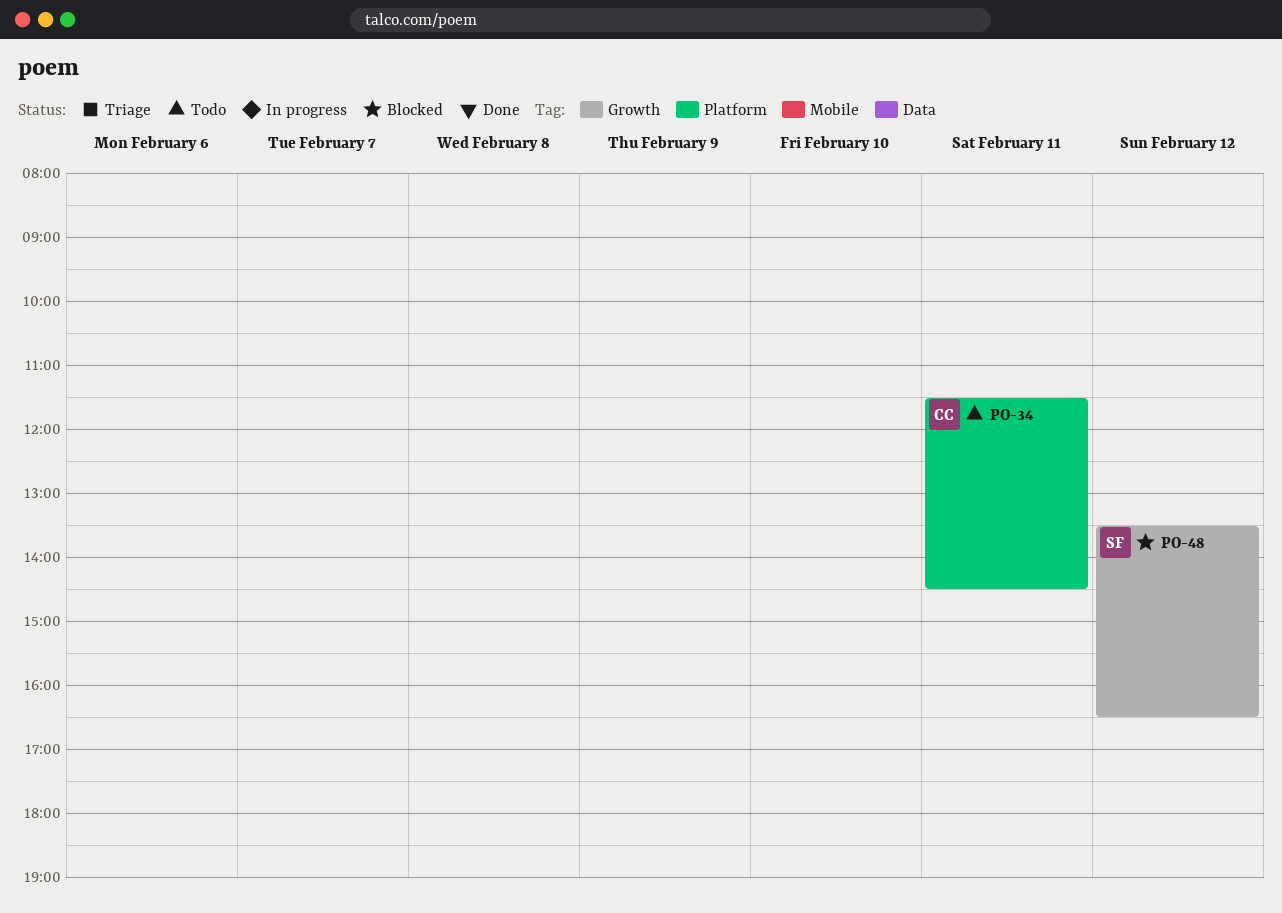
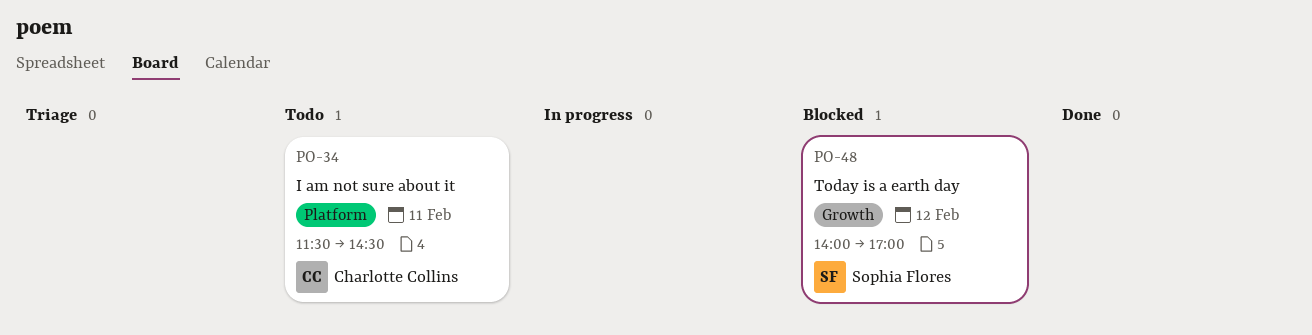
PO-48, begins: 13:30 -> 14:00
PO-48, ends: 16:30 -> 17:00

